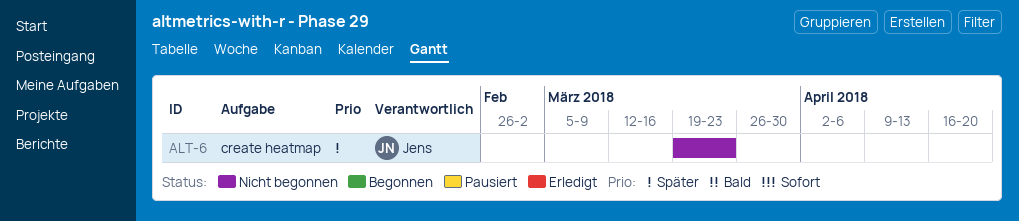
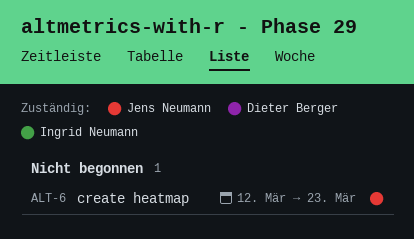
ALT-6, start: Mar 19 -> Mar 12

